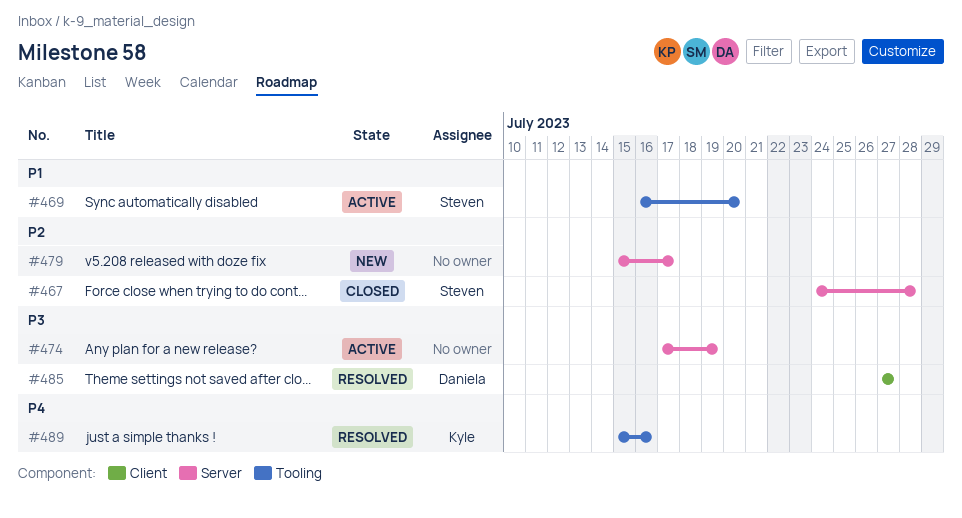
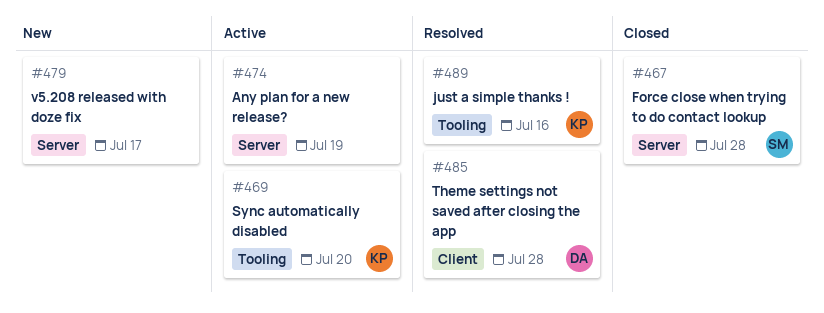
#469, owner: Steven -> Kyle
#485, due: Jul 27 -> Jul 28

